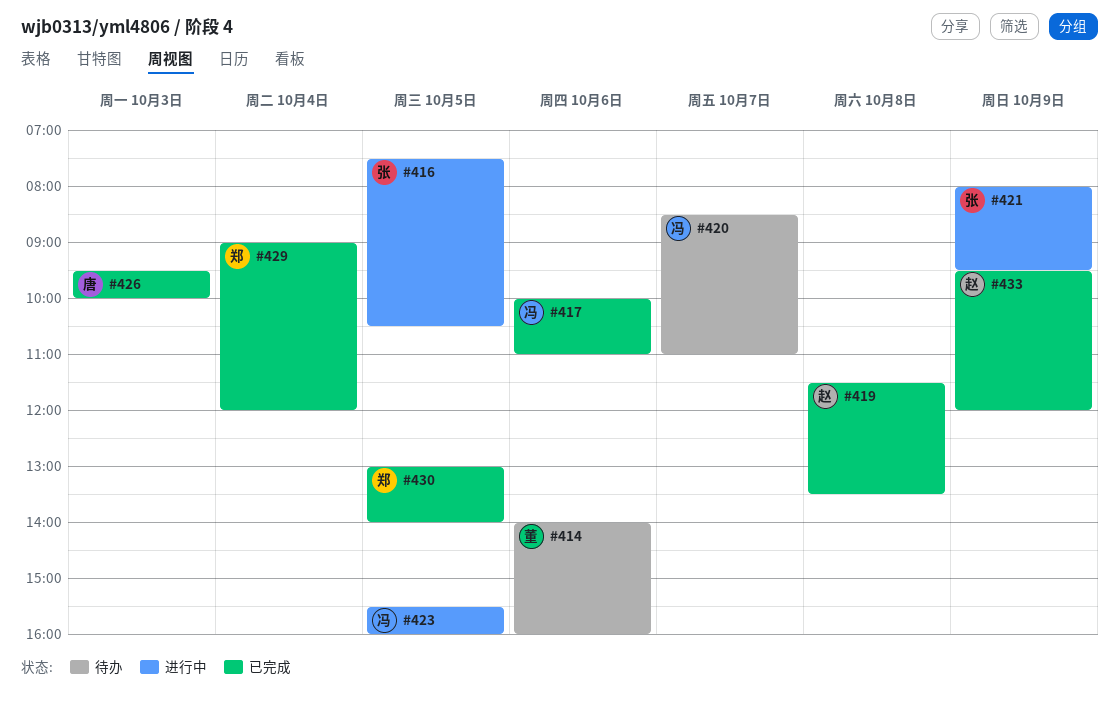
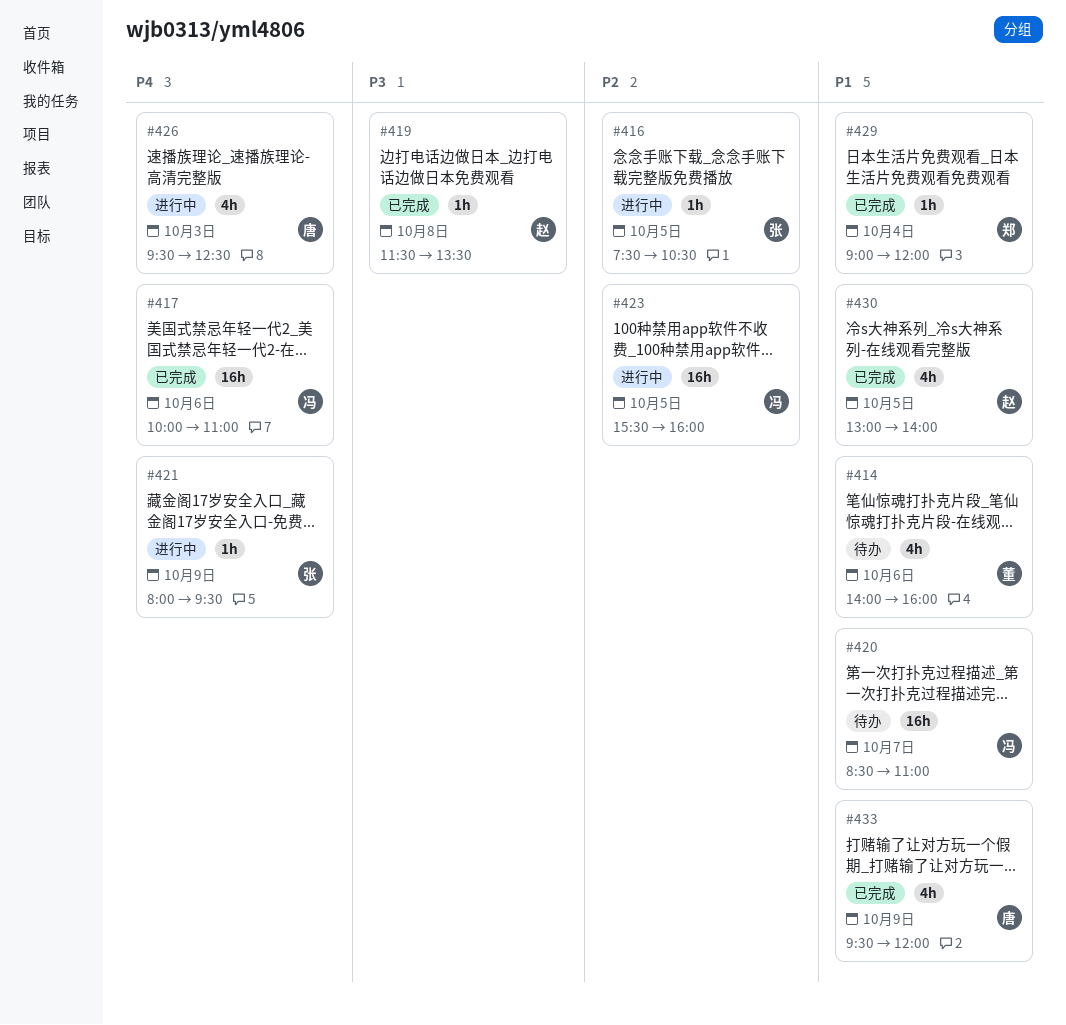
#426, status: 已完成 -> 进行中
#426, ends: 10:00 -> 12:30
#430, owner: 郑 -> 赵
#433, owner: 赵 -> 唐

